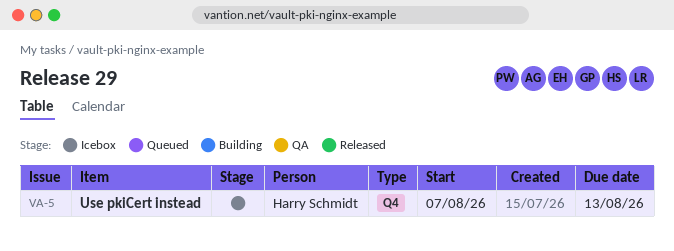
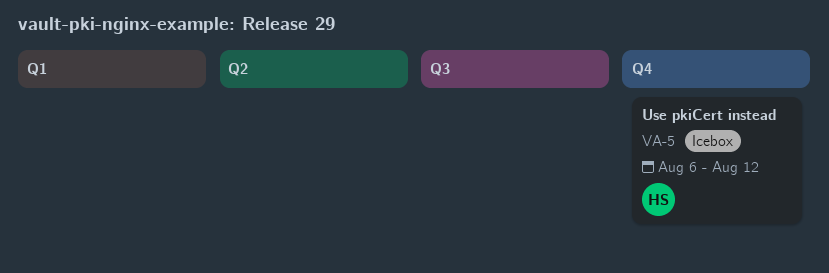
VA-5, start: Aug 7 -> Aug 6
VA-5, due: Aug 13 -> Aug 12

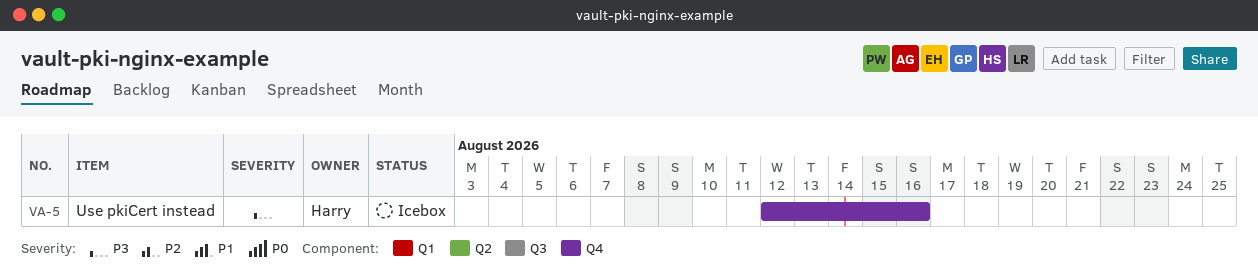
VA-5, start: Aug 6 -> Aug 12
VA-5, due: Aug 12 -> Aug 16

